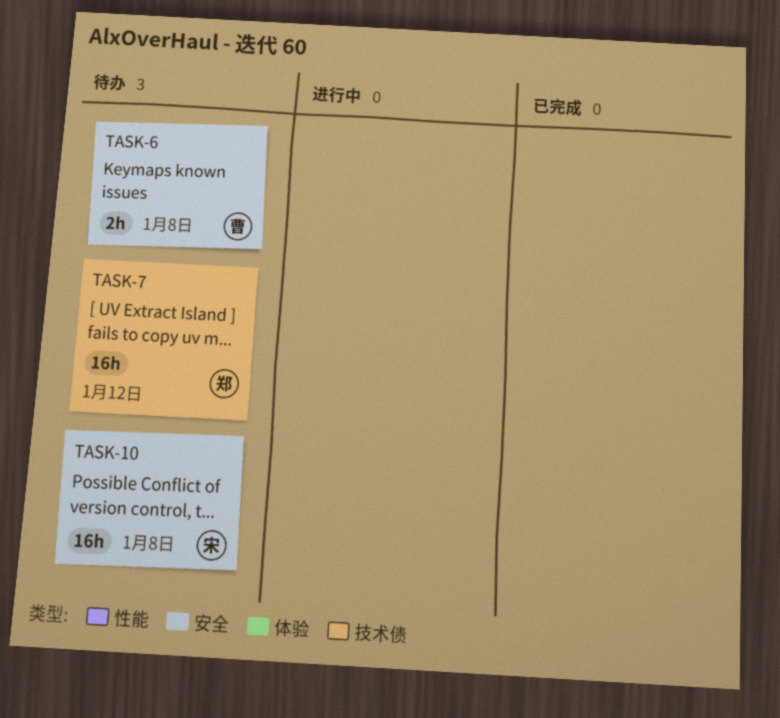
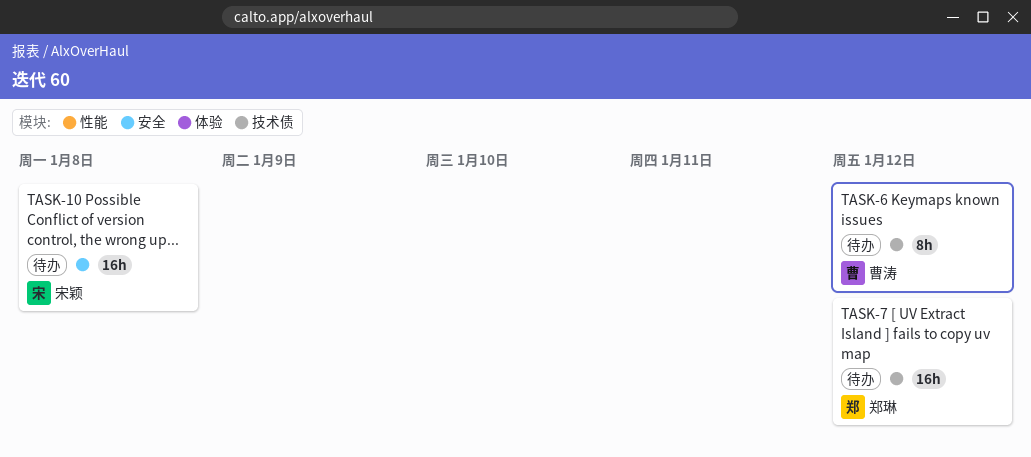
TASK-6, label: 安全 -> 技术债
TASK-6, estimate: 2h -> 8h
TASK-6, due: Jan 8 -> Jan 12

